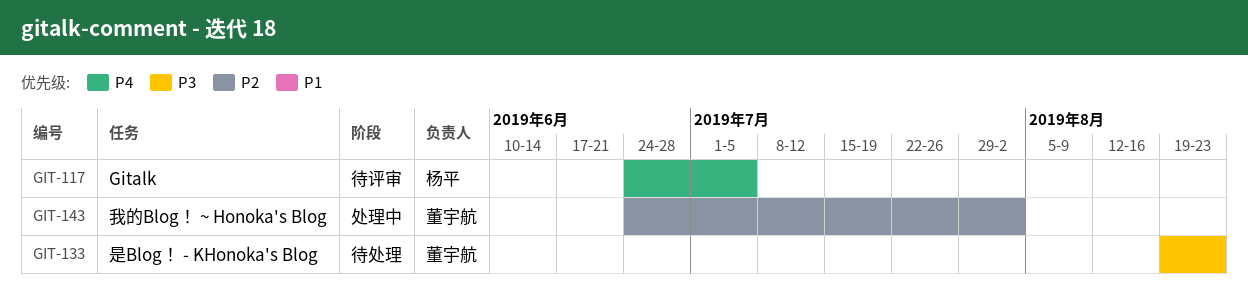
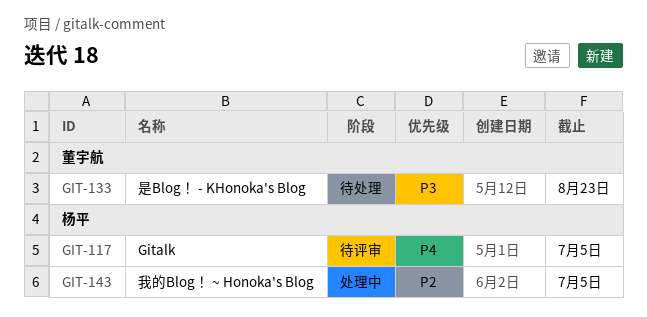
GIT-143, owner: 董宇航 -> 杨平
GIT-143, due: Aug 2 -> Jul 5

